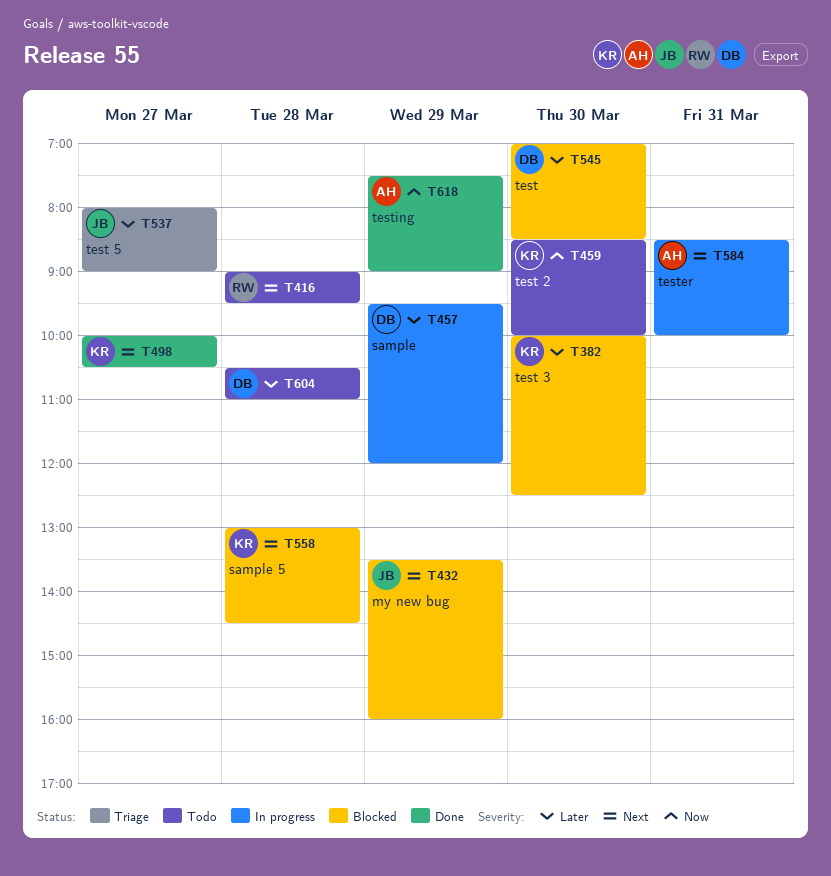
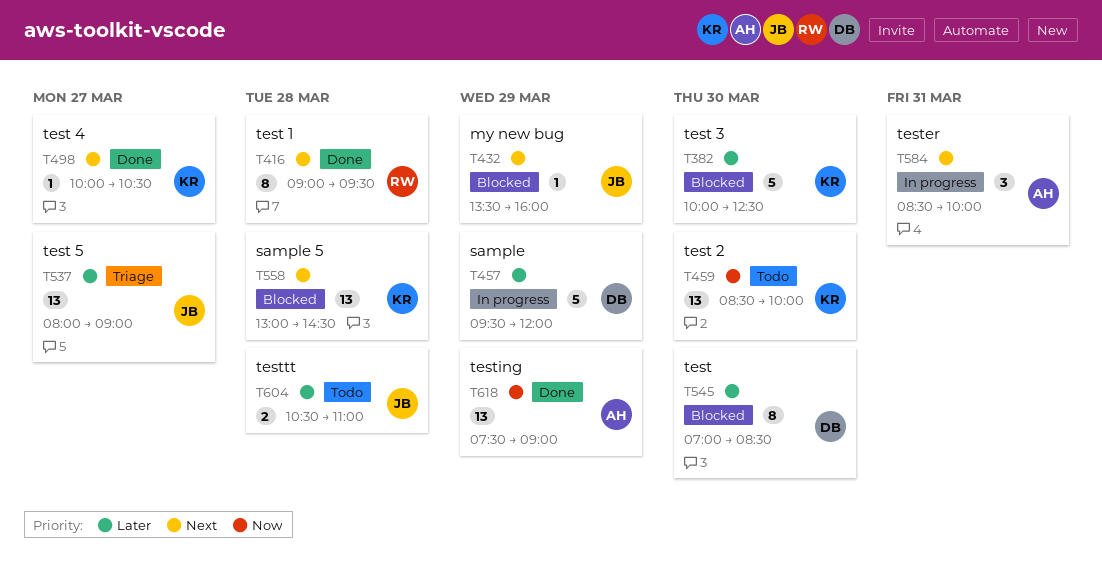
T416, status: Todo -> Done
T604, owner: DB -> JB

